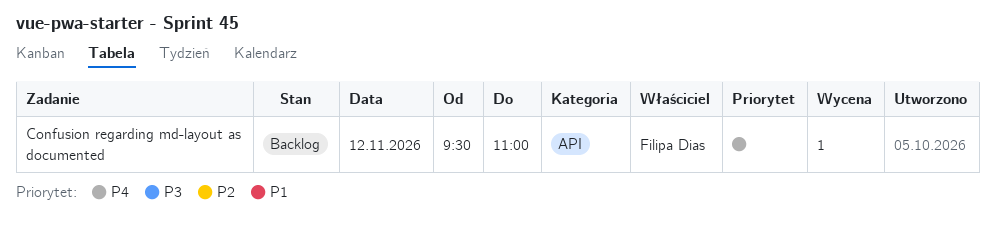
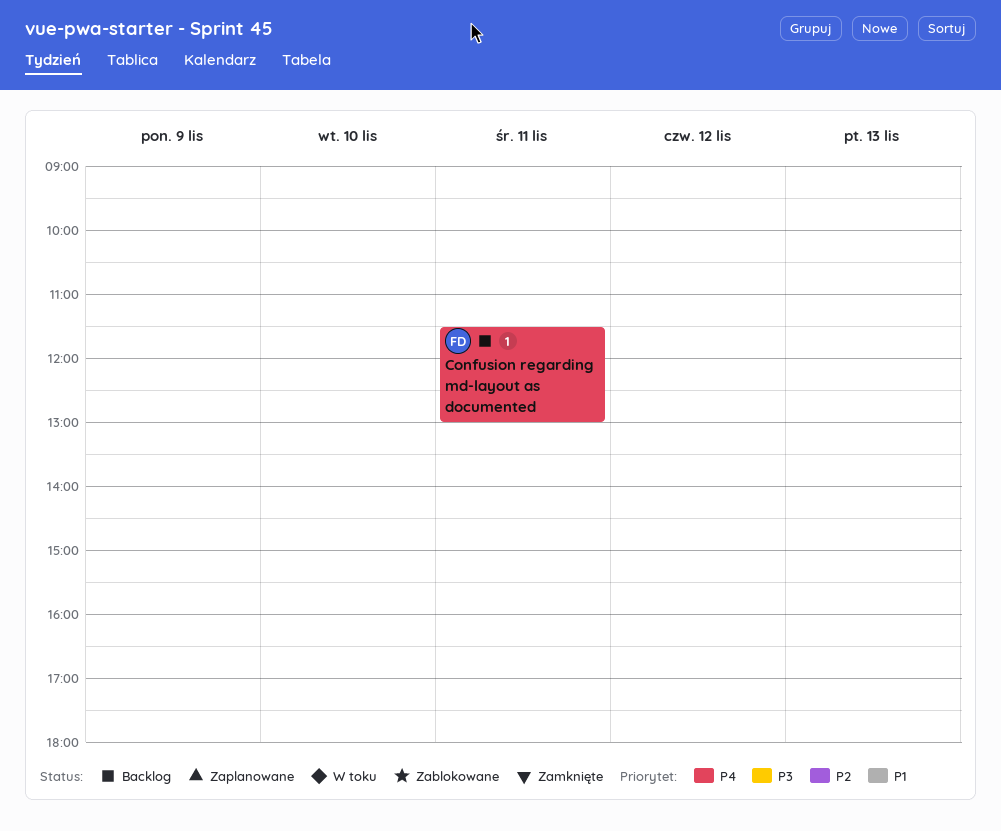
Confusion regarding md-layout as documented, day: Nov 12 -> Nov 11
Confusion regarding md-layout as documented, begins: 09:30 -> 11:30
Confusion regarding md-layout as documented, ends: 11:00 -> 13:00

